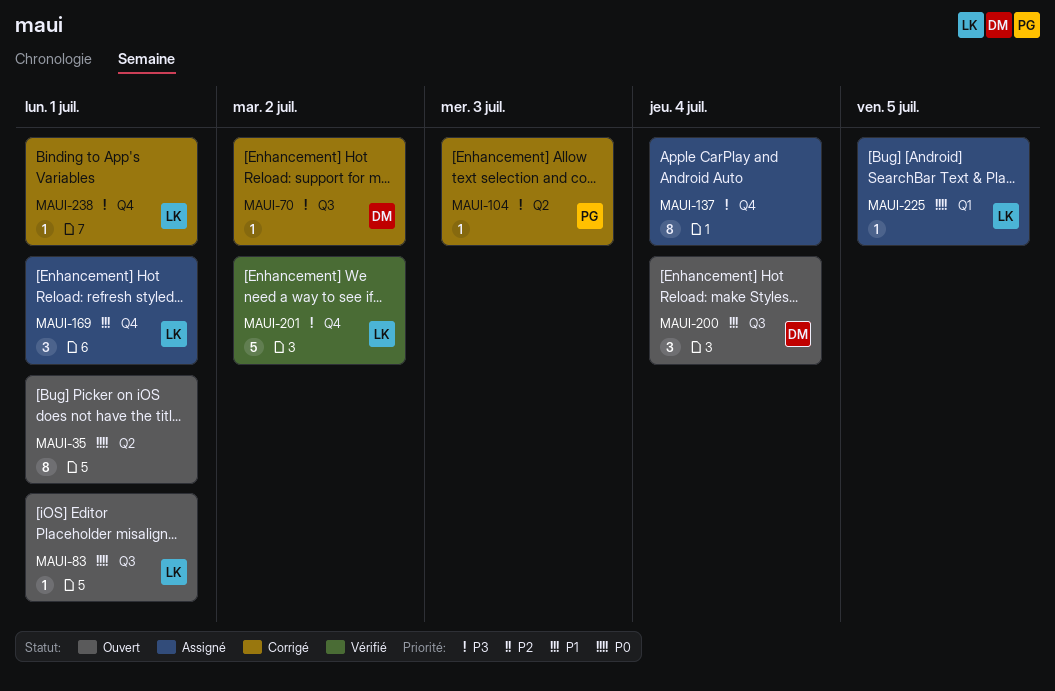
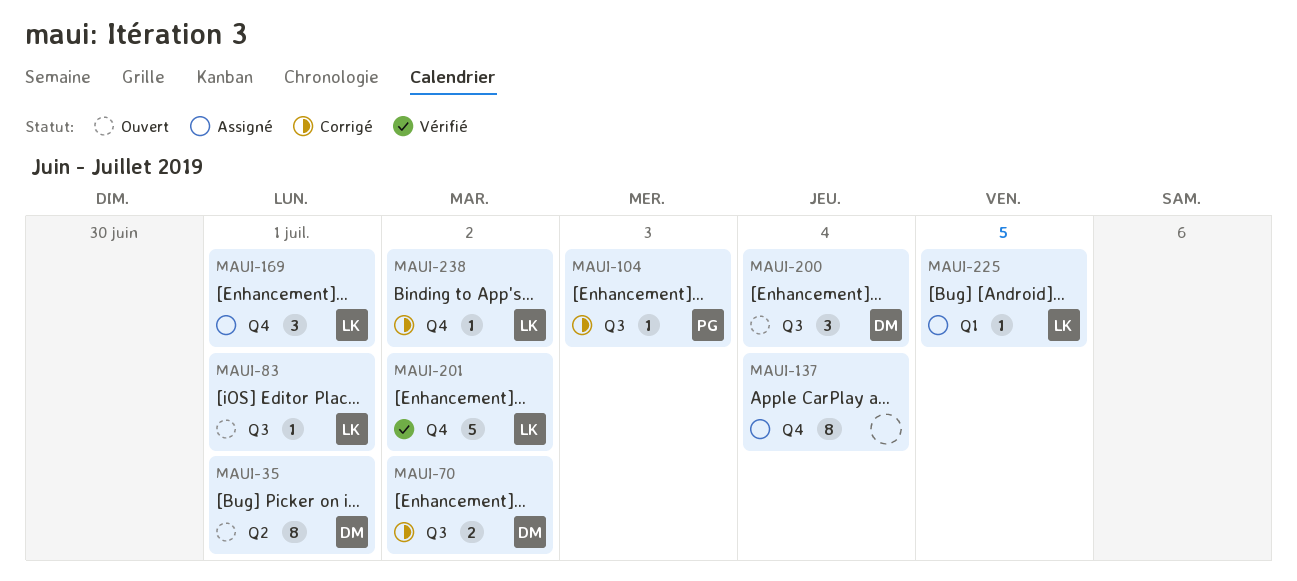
MAUI-35, owner: none -> DM
MAUI-70, estimate: 1 -> 2
MAUI-104, label: Q2 -> Q3
MAUI-238, due: Jul 1 -> Jul 2

